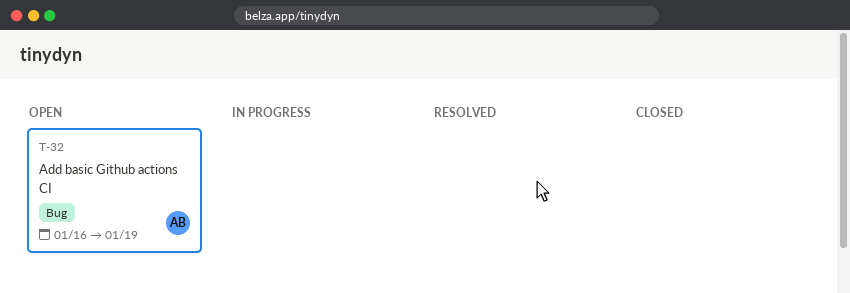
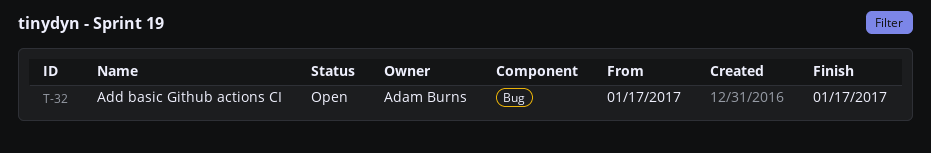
T-32, start: Jan 16 -> Jan 17
T-32, due: Jan 19 -> Jan 17

